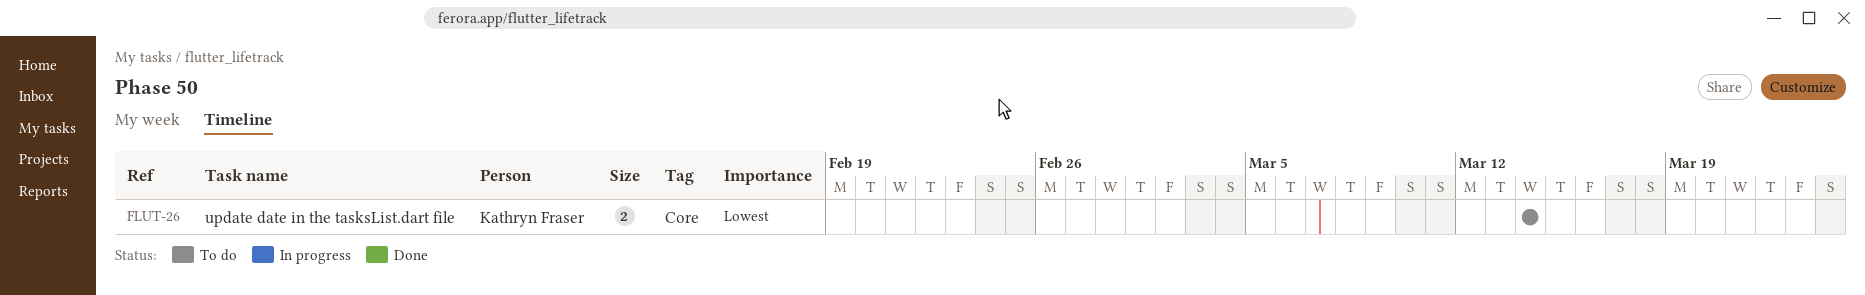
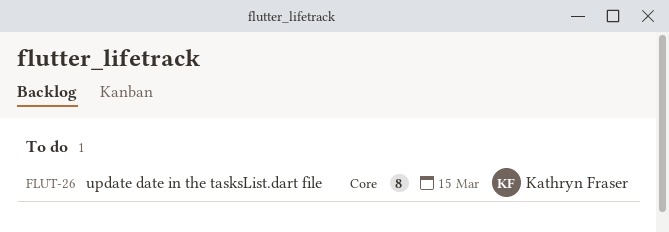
FLUT-26, estimate: 2 -> 8
FLUT-26, due: Mar 14 -> Mar 15

